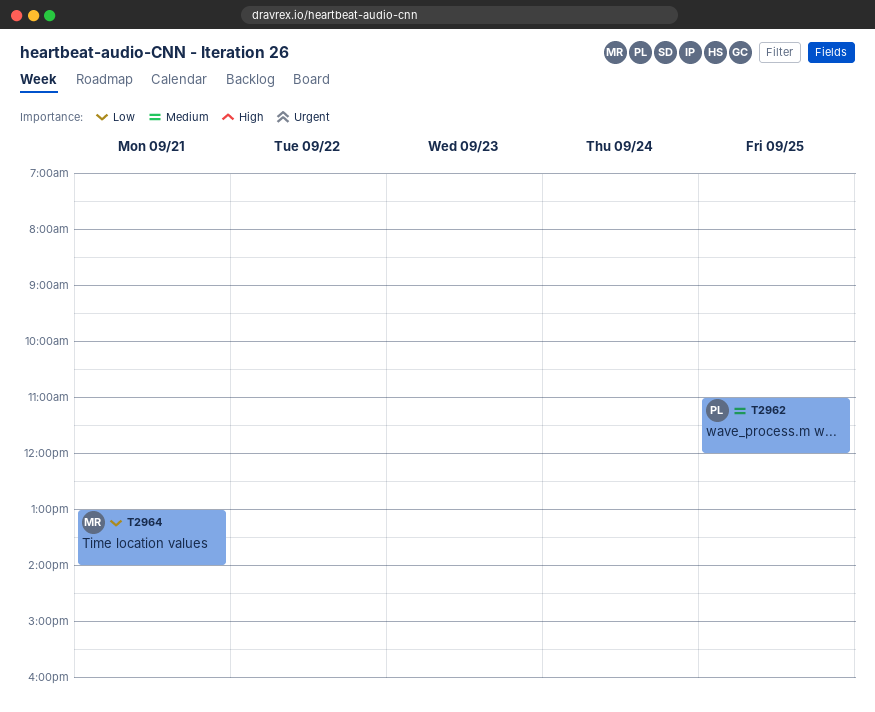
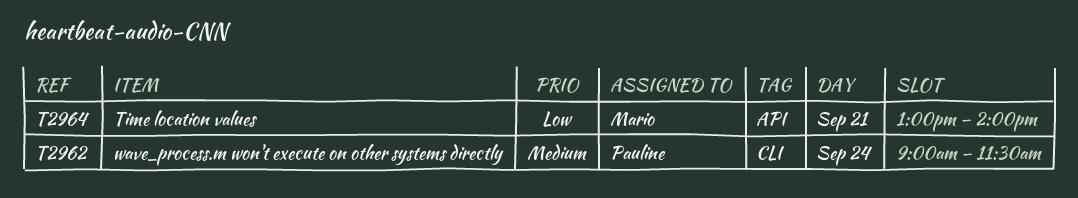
T2962, day: Sep 25 -> Sep 24
T2962, begins: 11:00 -> 09:00
T2962, ends: 12:00 -> 11:30

